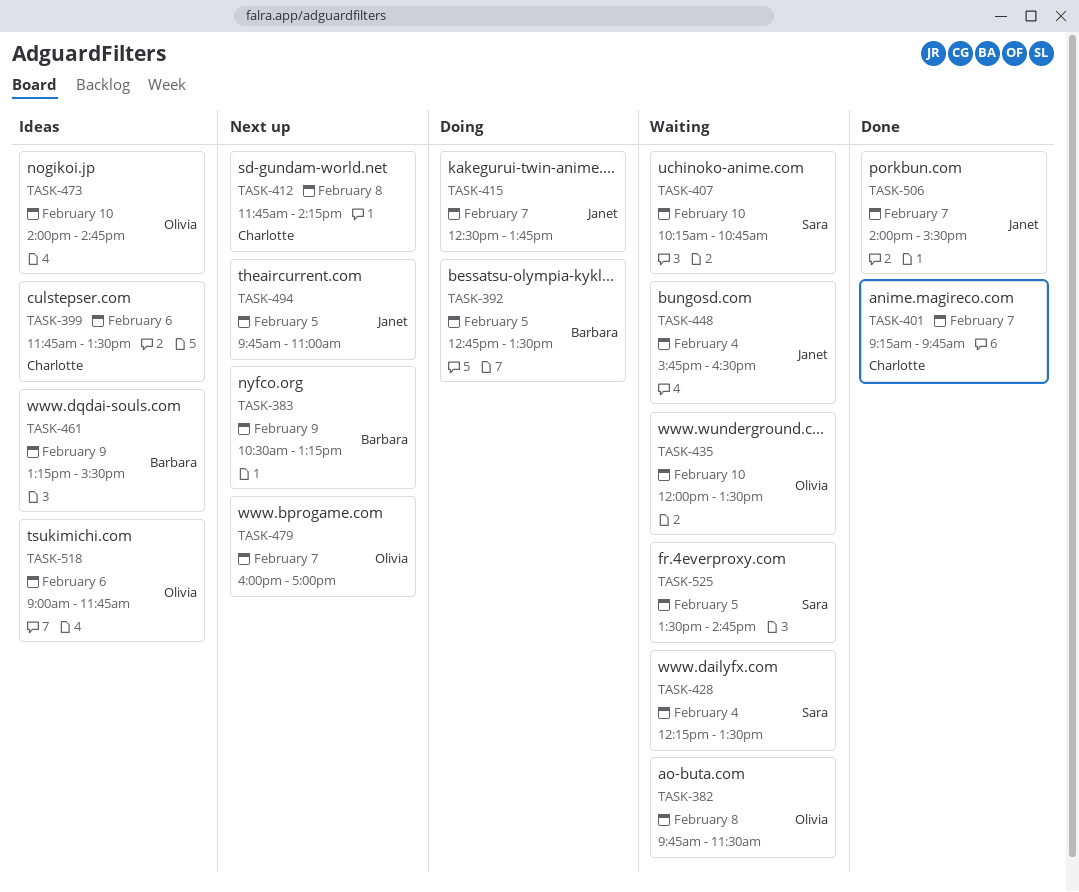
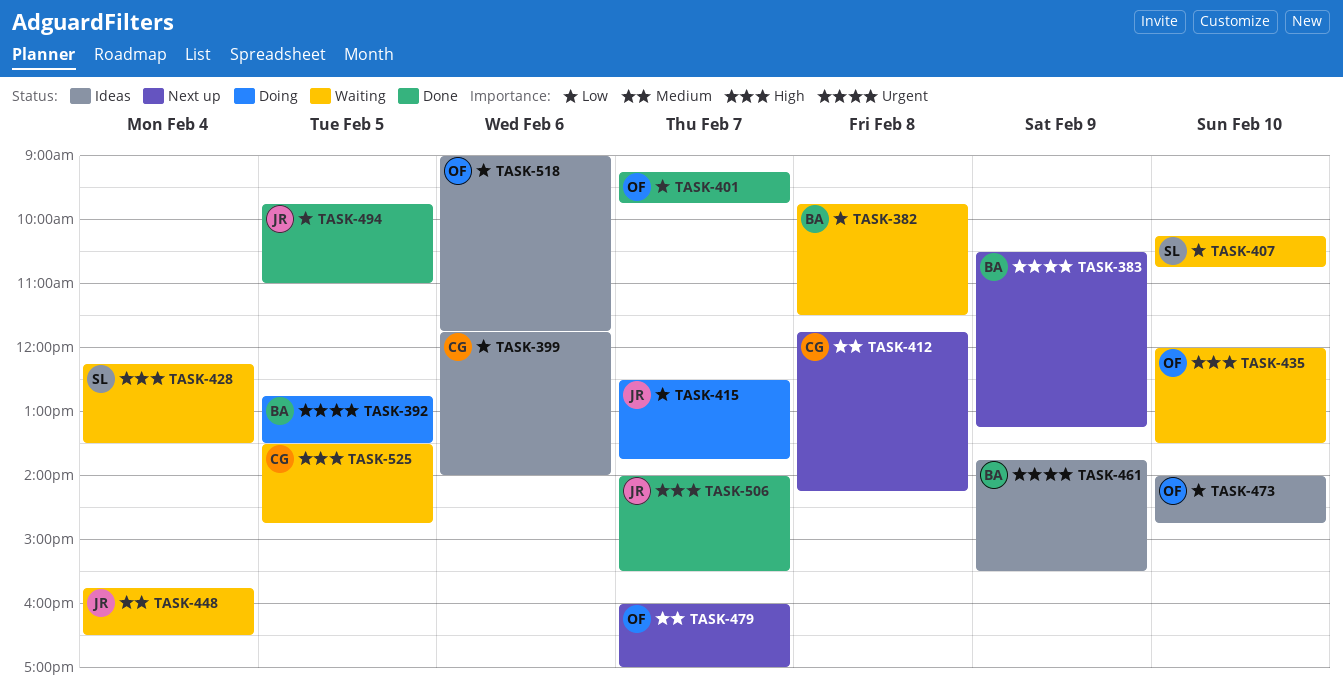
TASK-382, owner: Olivia -> Barbara
TASK-399, ends: 13:30 -> 14:00
TASK-401, owner: Charlotte -> Olivia
TASK-461, begins: 13:15 -> 13:45
TASK-494, status: Next up -> Done
TASK-525, owner: Sara -> Charlotte

